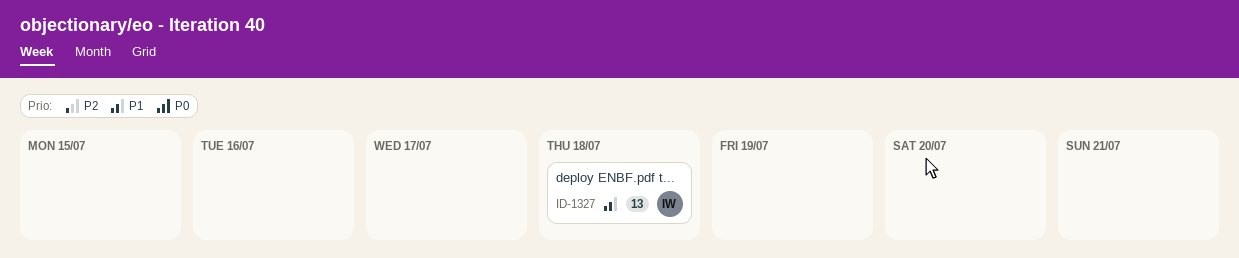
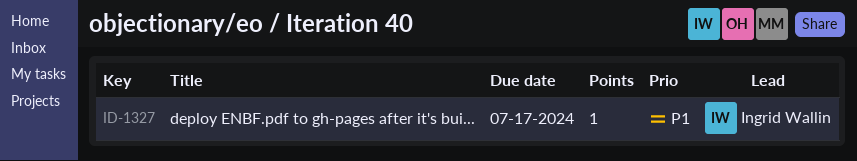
ID-1327, estimate: 13 -> 1
ID-1327, due: Jul 18 -> Jul 17

